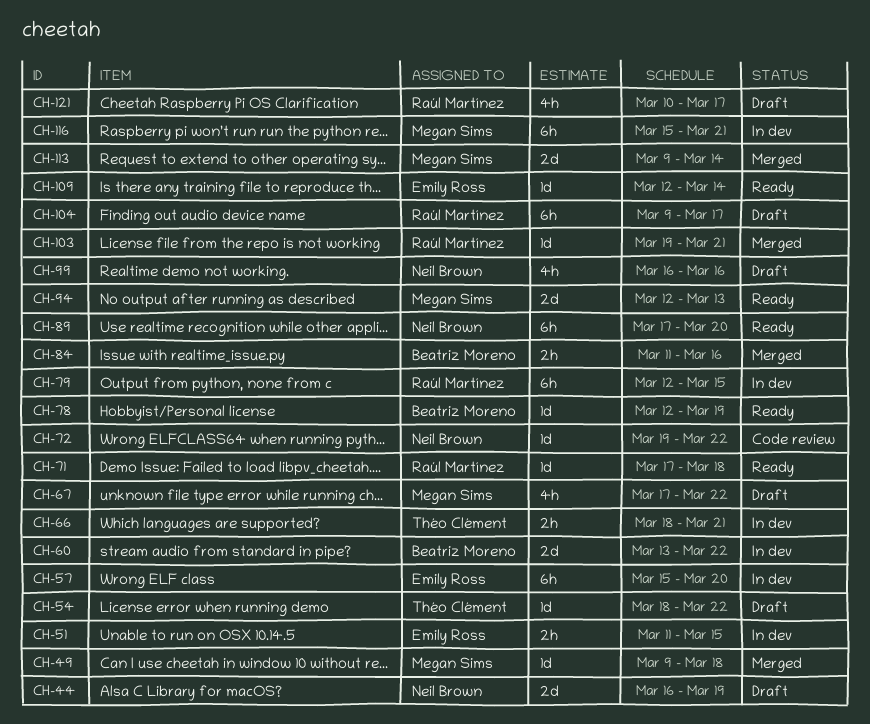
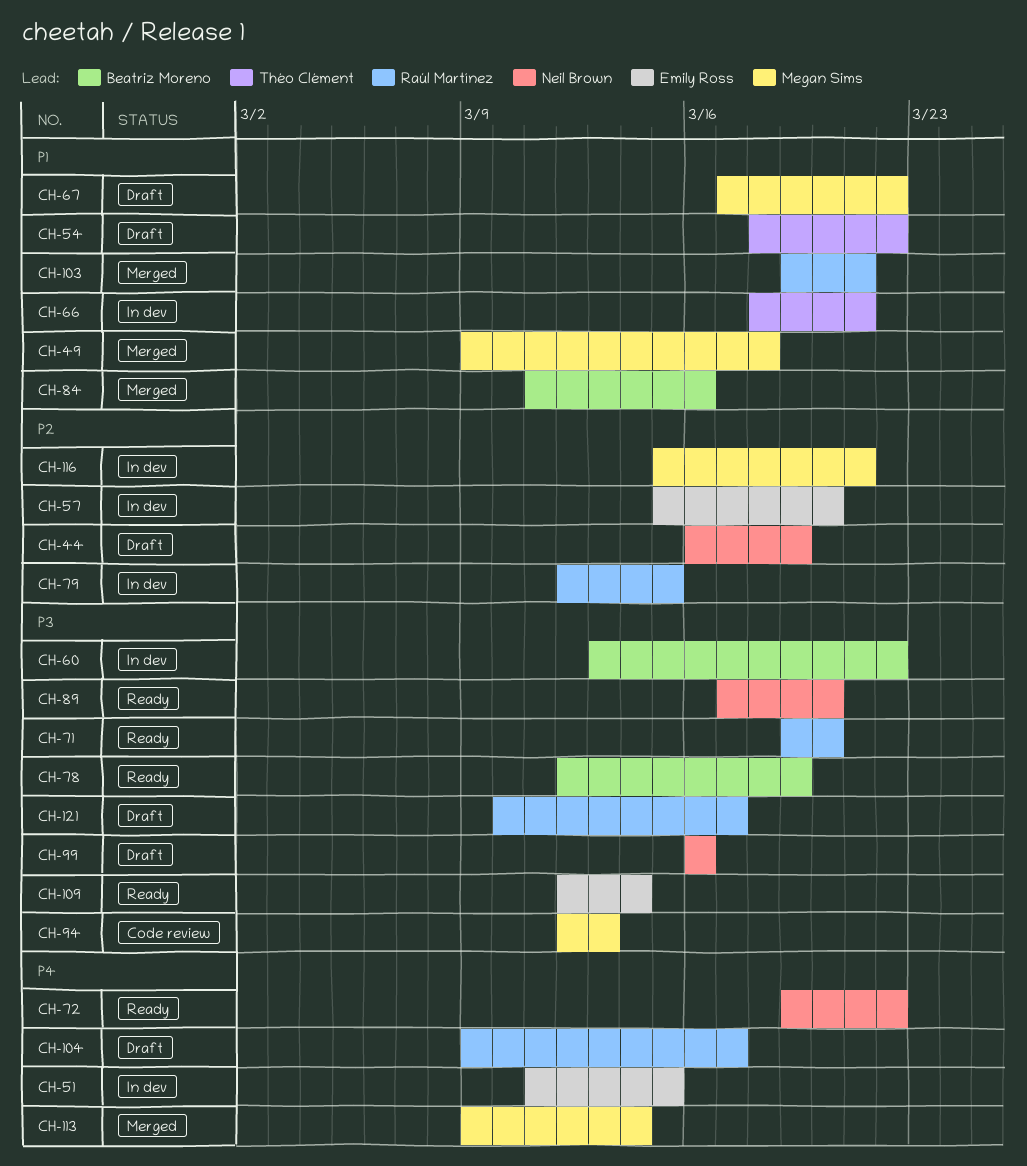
CH-71, start: Mar 17 -> Mar 19
CH-71, due: Mar 18 -> Mar 20
CH-72, status: Code review -> Ready
CH-94, status: Ready -> Code review

